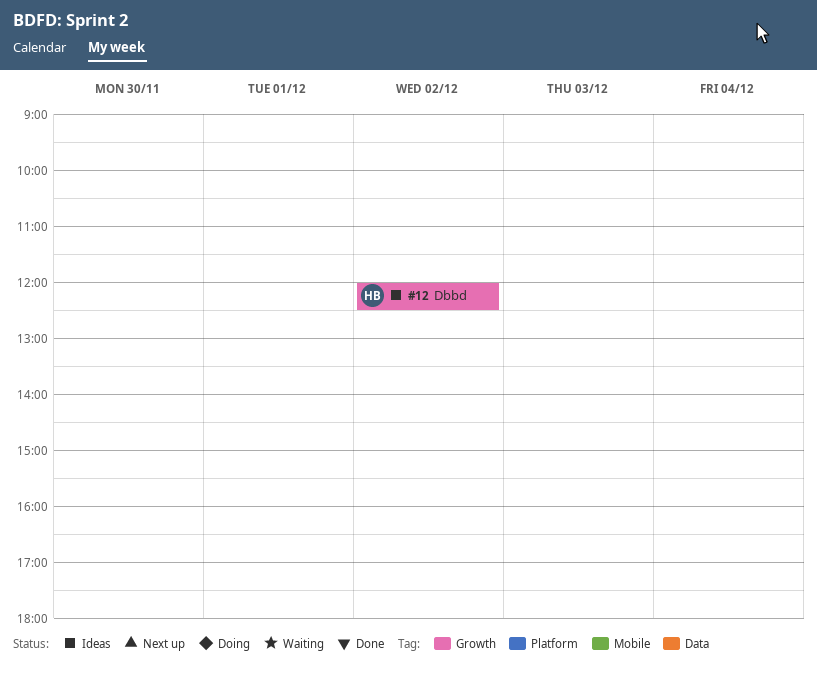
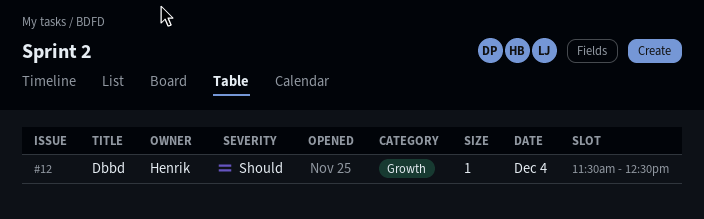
#12, day: Dec 2 -> Dec 4
#12, begins: 12:00 -> 11:30

